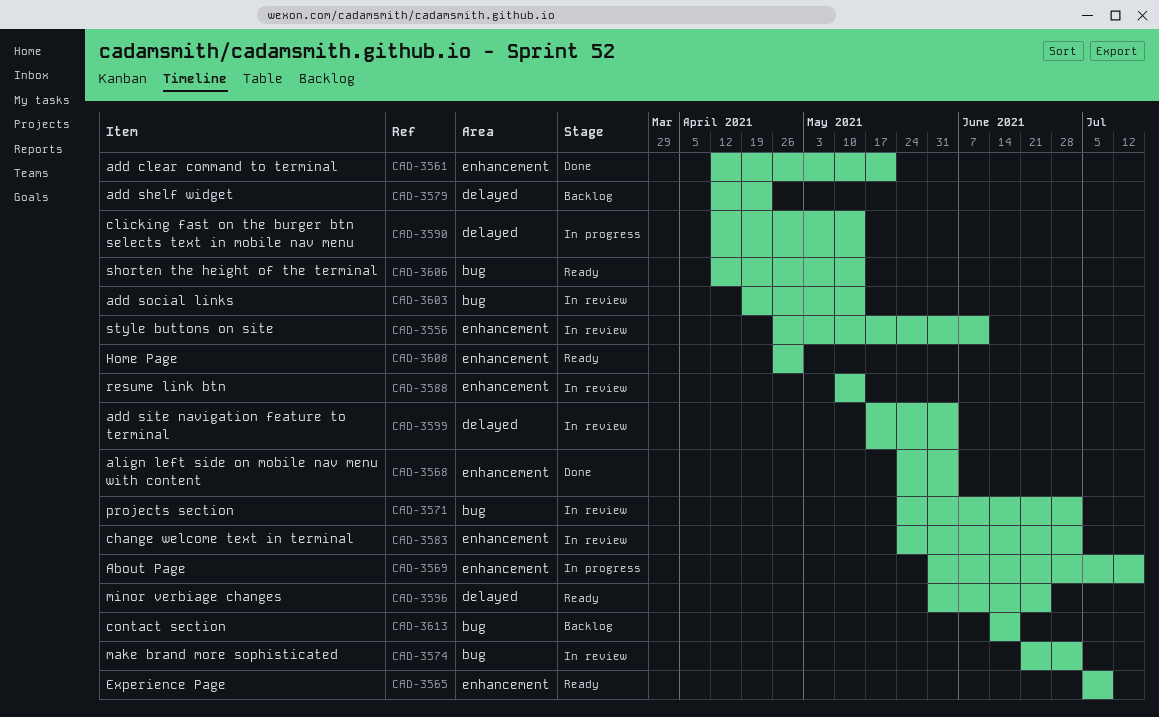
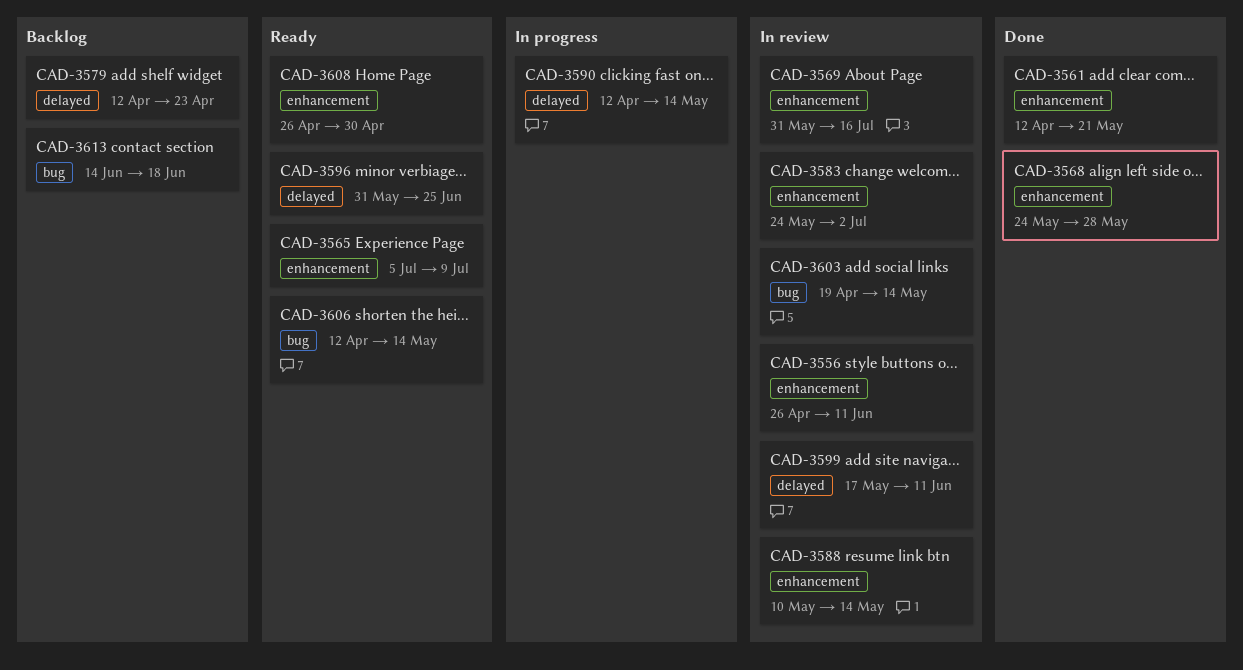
CAD-3568, due: Jun 4 -> May 28
CAD-3569, status: In progress -> In review
CAD-3571: present -> none
CAD-3574: present -> none
CAD-3599, due: Jun 4 -> Jun 11

